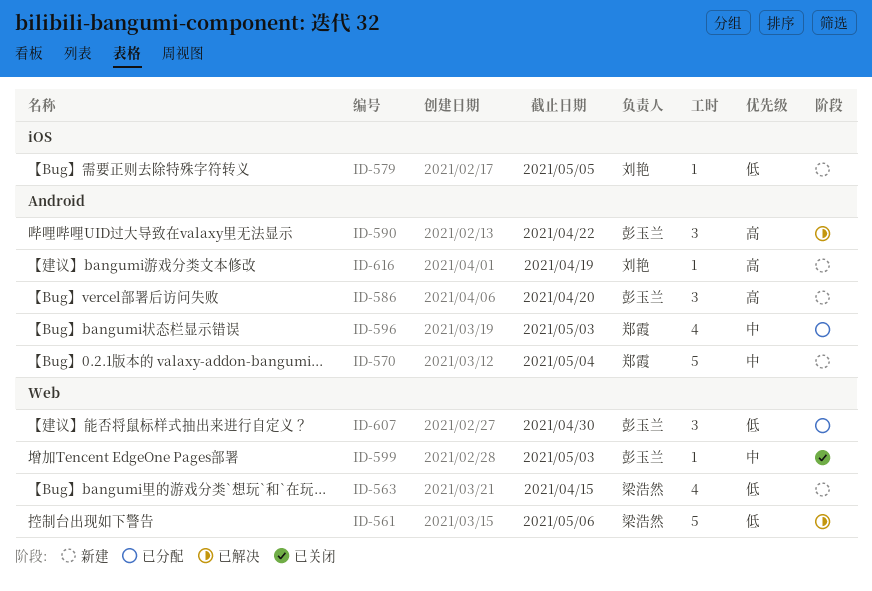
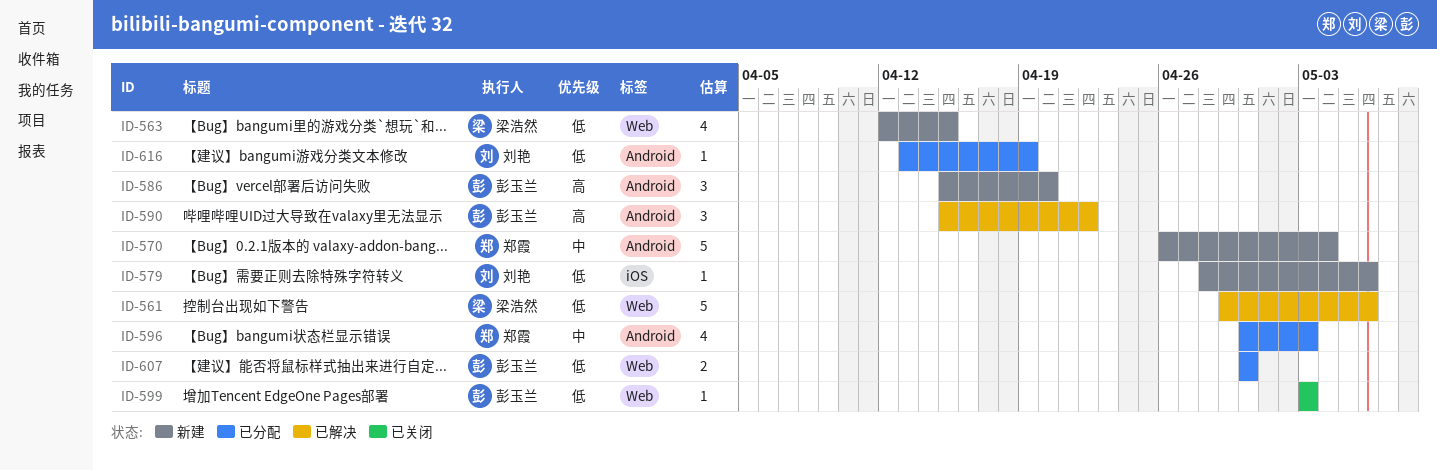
ID-579, due: May 5 -> May 6
ID-599, priority: 中 -> 低
ID-607, estimate: 3 -> 2
ID-616, status: 新建 -> 已分配
ID-616, priority: 高 -> 低

